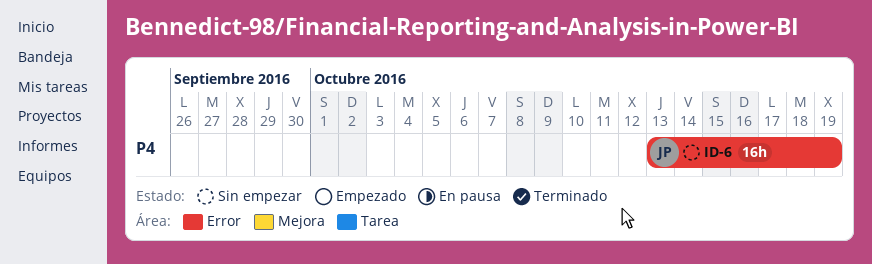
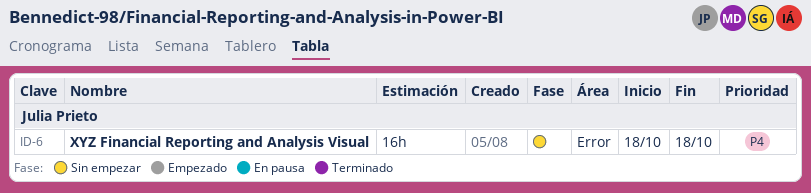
ID-6, start: Oct 13 -> Oct 18
ID-6, due: Oct 19 -> Oct 18

